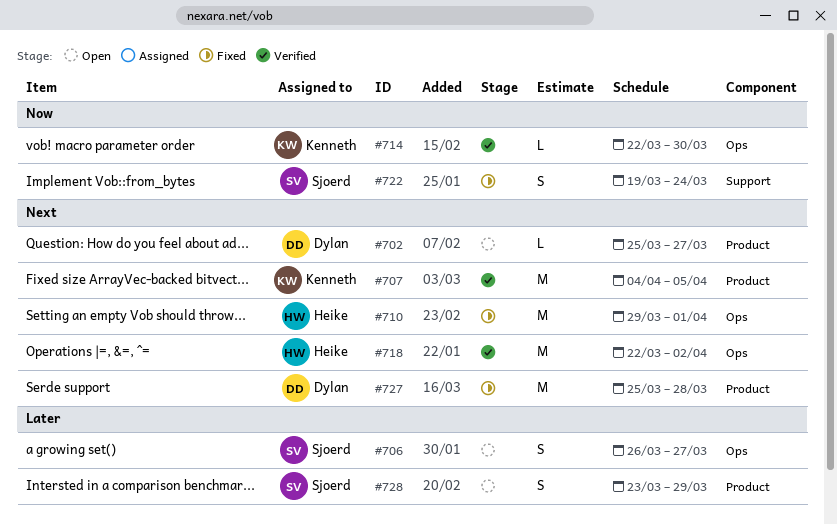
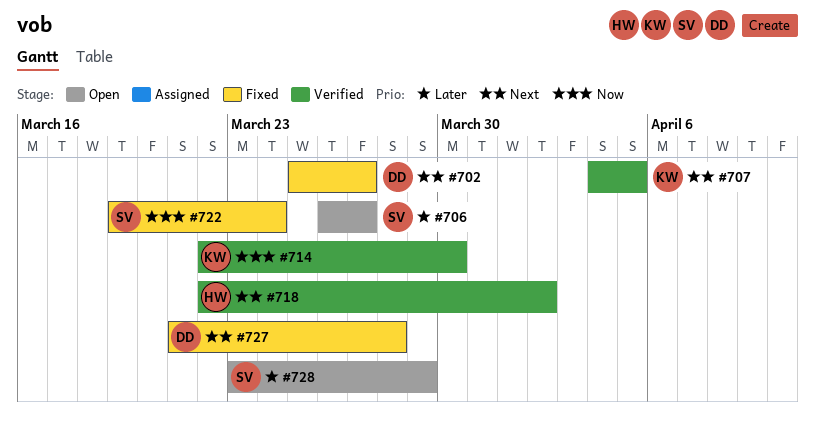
#702, status: Open -> Fixed
#710: present -> none
#727, start: Mar 25 -> Mar 21

